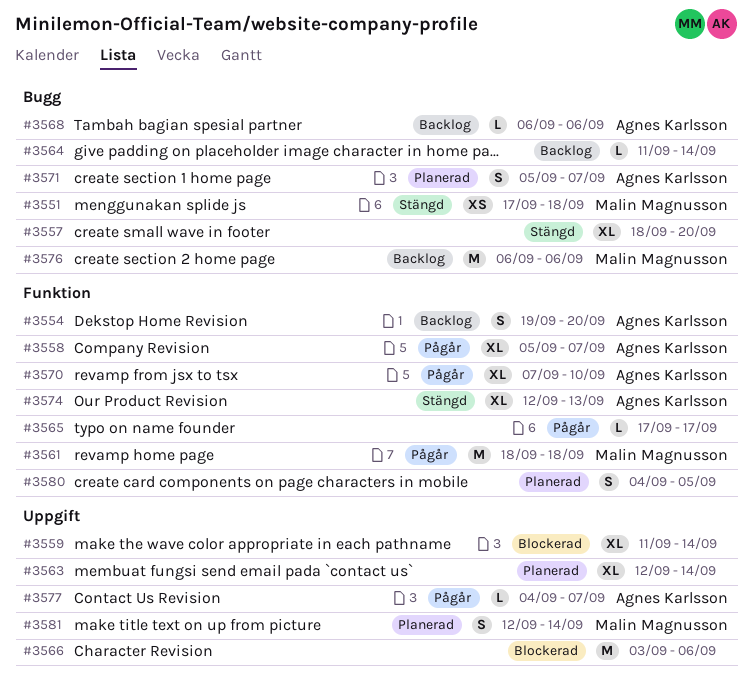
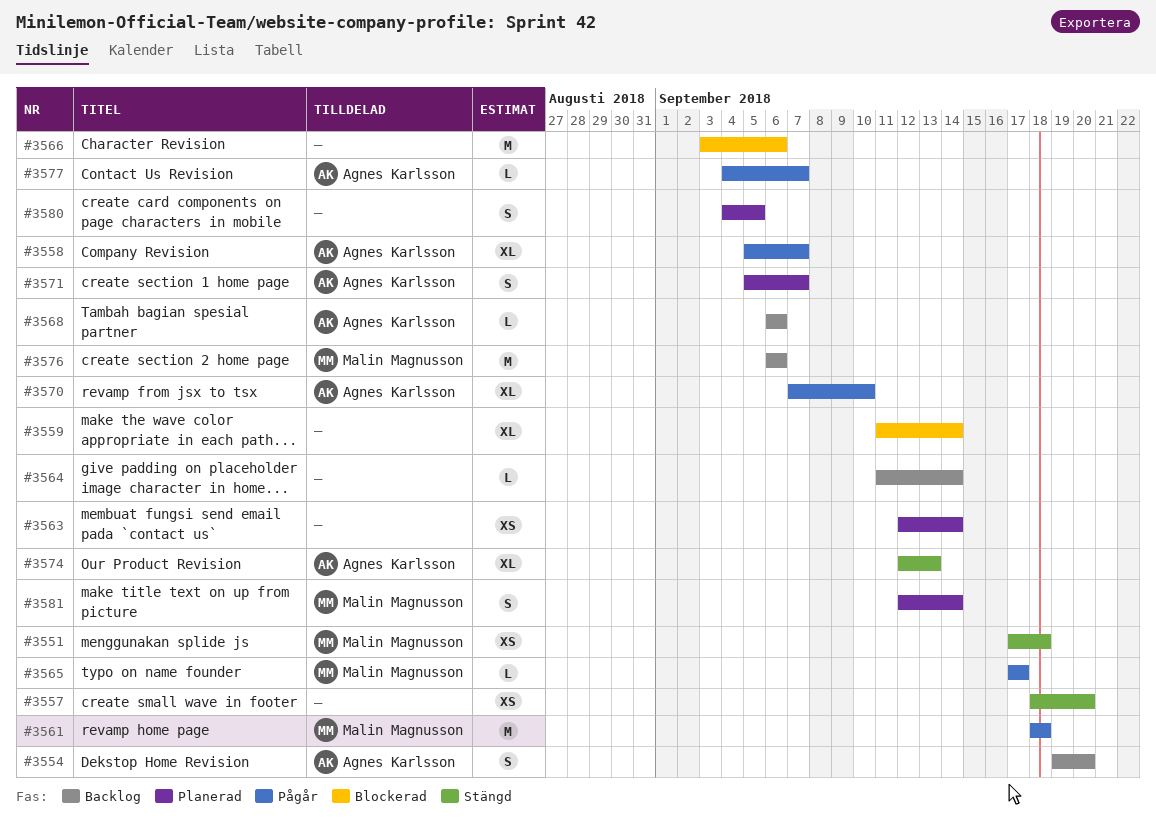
#3557, estimate: XL -> XS
#3563, estimate: XL -> XS
#3565, owner: none -> Malin Magnusson

